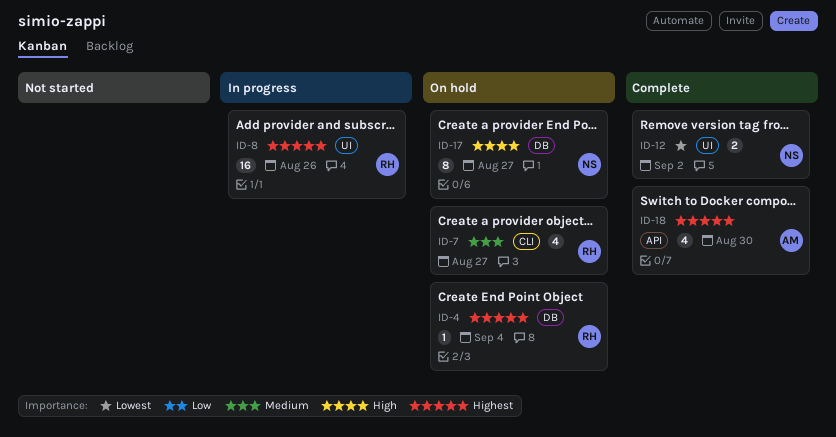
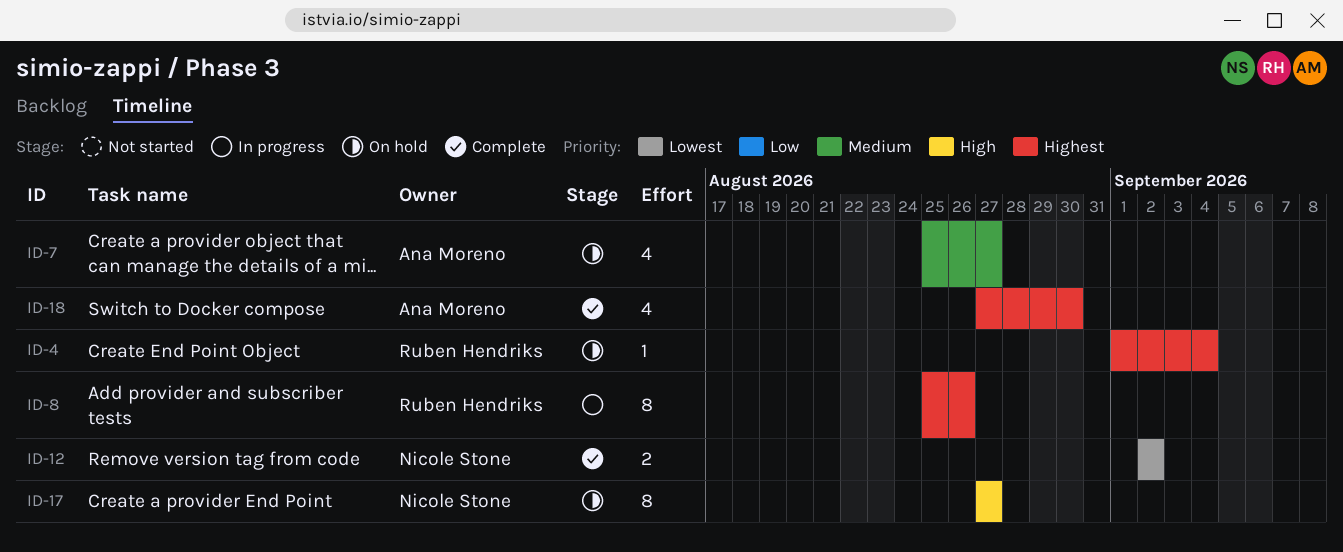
ID-7, owner: Ruben Hendriks -> Ana Moreno
ID-8, estimate: 16 -> 8

